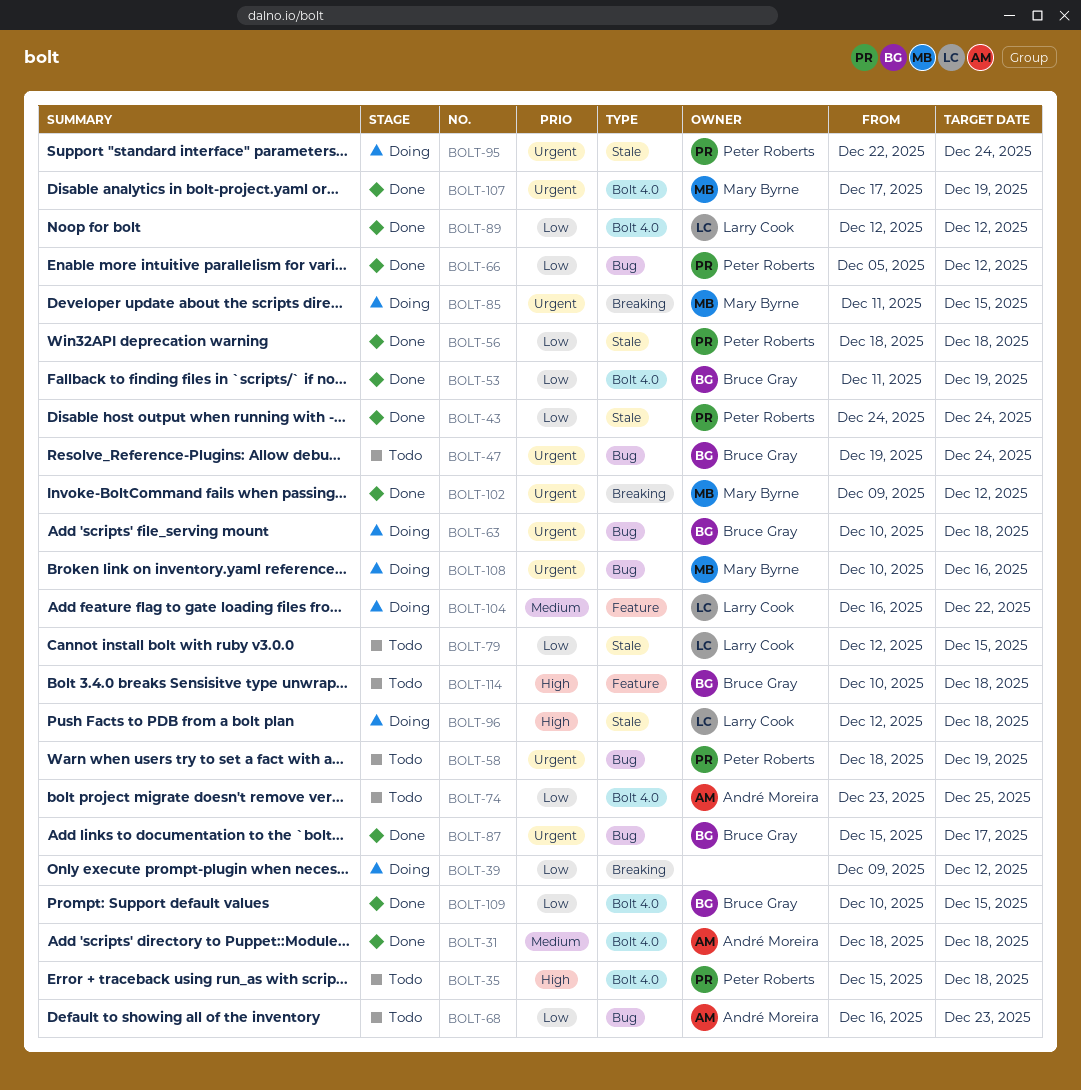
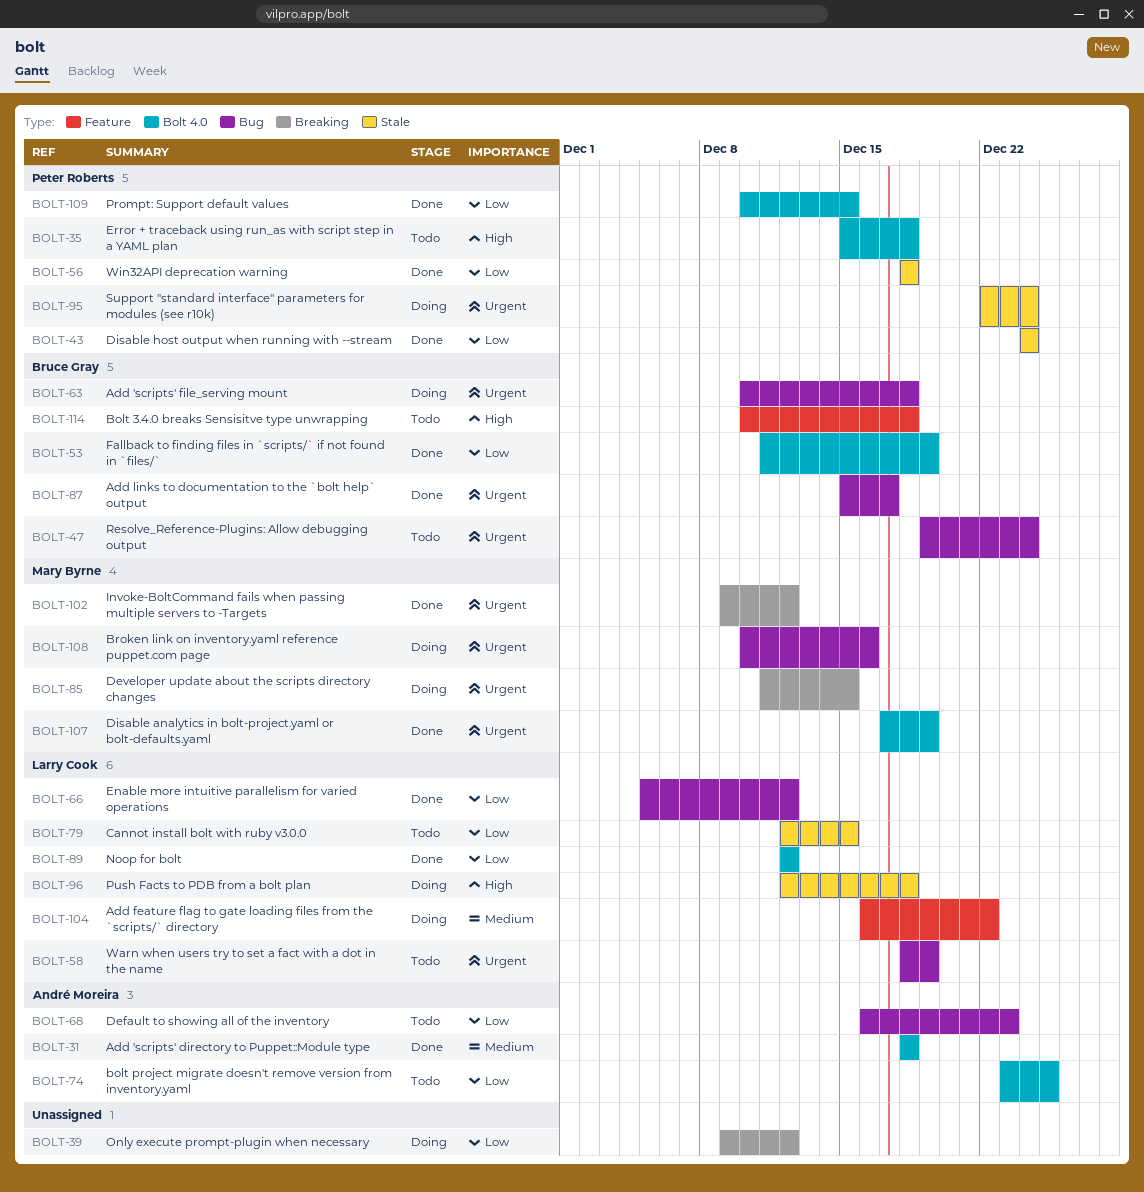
BOLT-58, owner: Peter Roberts -> Larry Cook
BOLT-66, owner: Peter Roberts -> Larry Cook
BOLT-109, owner: Bruce Gray -> Peter Roberts

